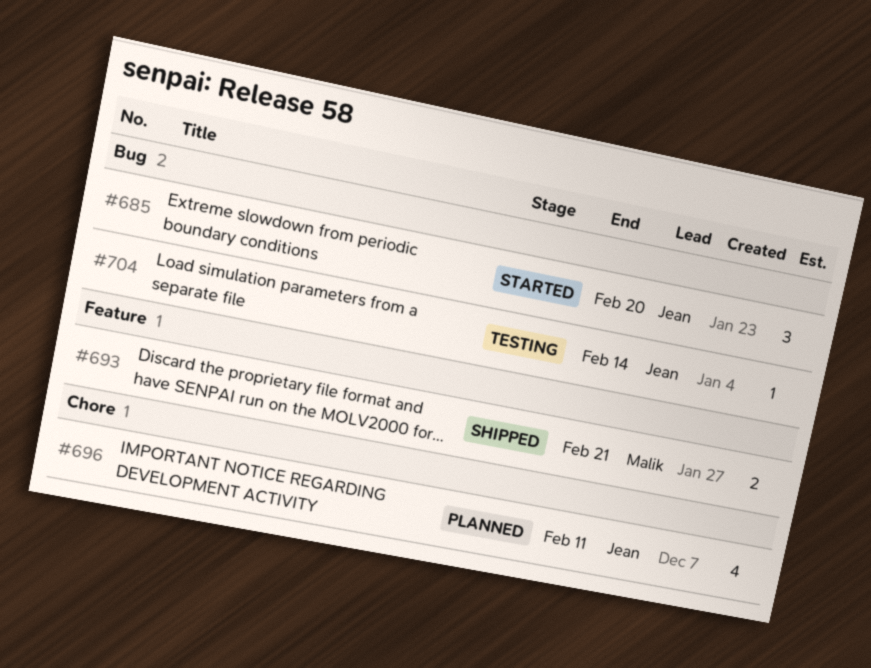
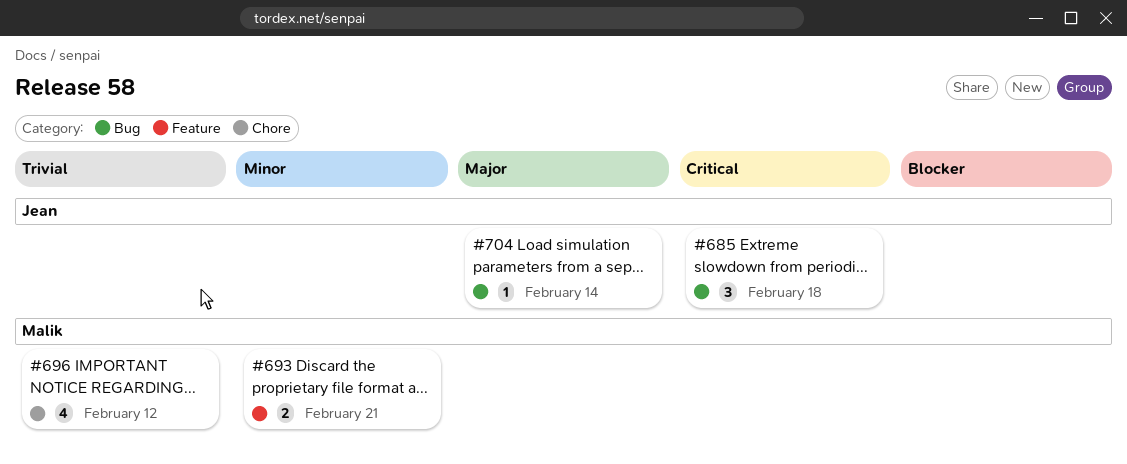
#685, due: Feb 20 -> Feb 18
#696, owner: Jean -> Malik
#696, due: Feb 11 -> Feb 12

